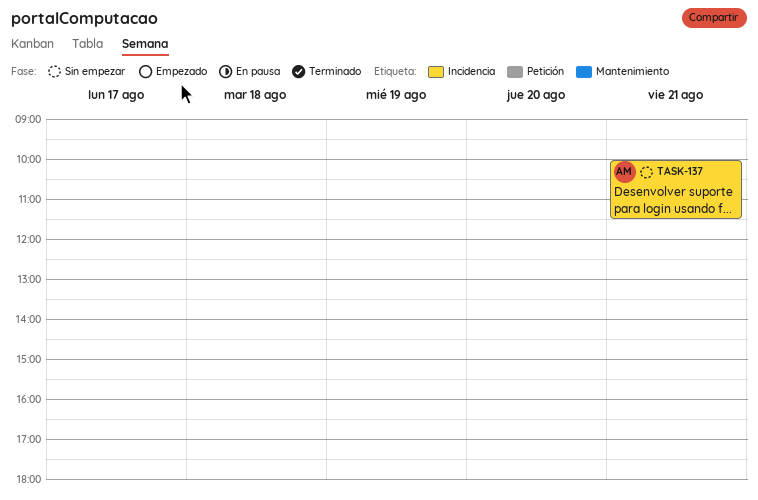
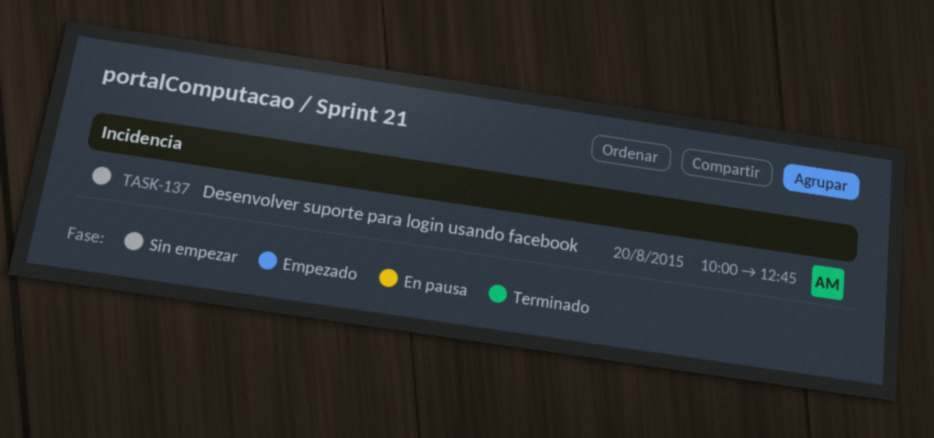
TASK-137, day: Aug 21 -> Aug 20
TASK-137, ends: 11:30 -> 12:45

